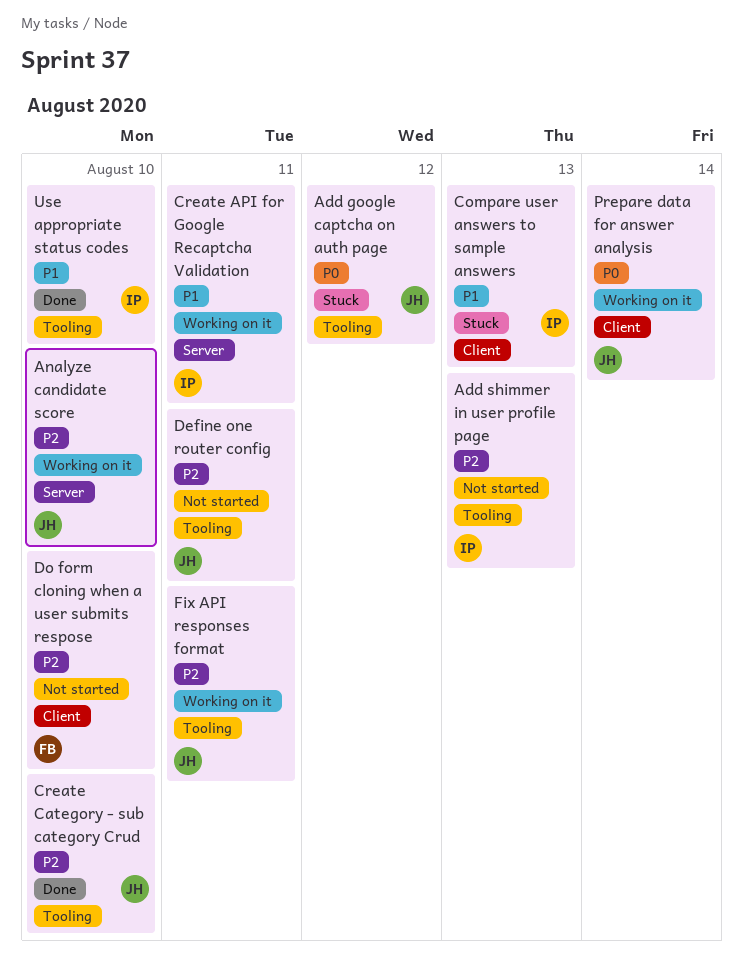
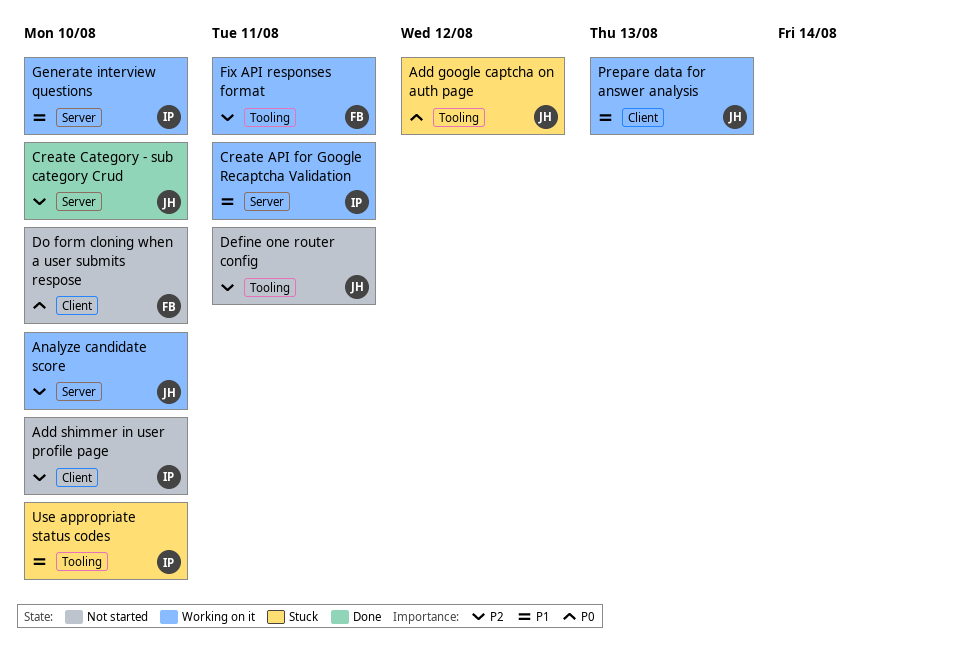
Add shimmer in user profile page, label: Tooling -> Client
Add shimmer in user profile page, due: Aug 13 -> Aug 10
Compare user answers to sample answers: present -> none
Create Category - sub category Crud, label: Tooling -> Server
Do form cloning when a user submits respose, priority: P2 -> P0
Fix API responses format, owner: JH -> FB
Generate interview questions: none -> present
Prepare data for answer analysis, priority: P0 -> P1
Prepare data for answer analysis, due: Aug 14 -> Aug 13
Use appropriate status codes, status: Done -> Stuck

